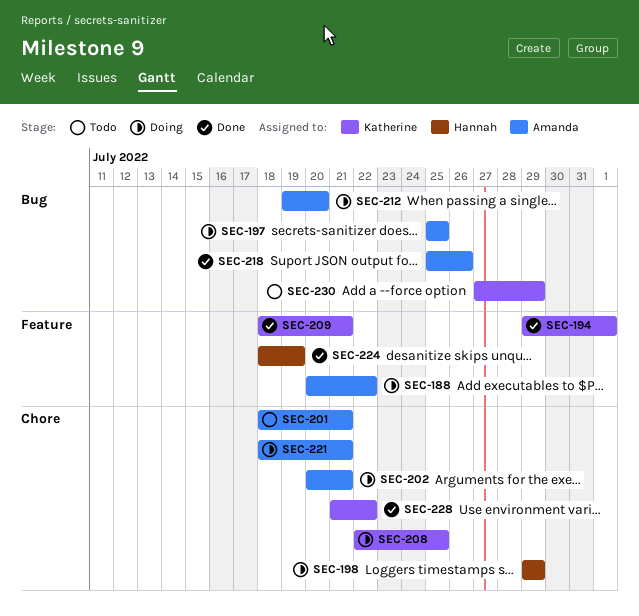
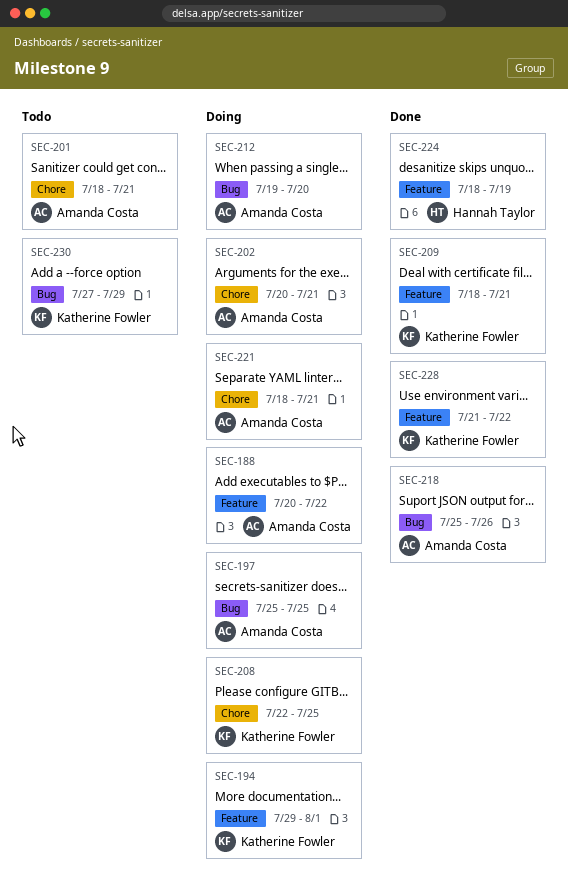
SEC-194, status: Done -> Doing
SEC-198: present -> none
SEC-228, label: Chore -> Feature

